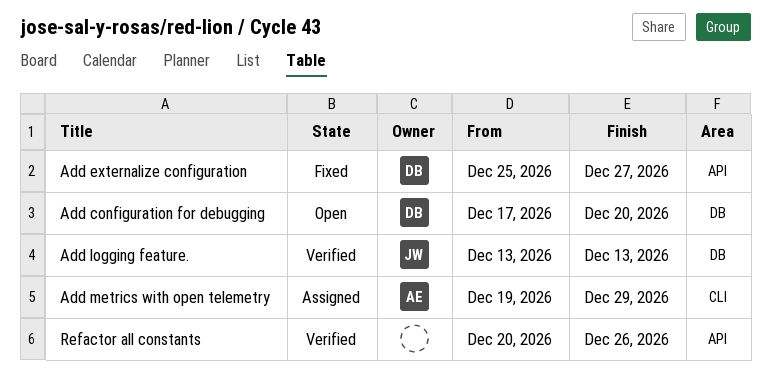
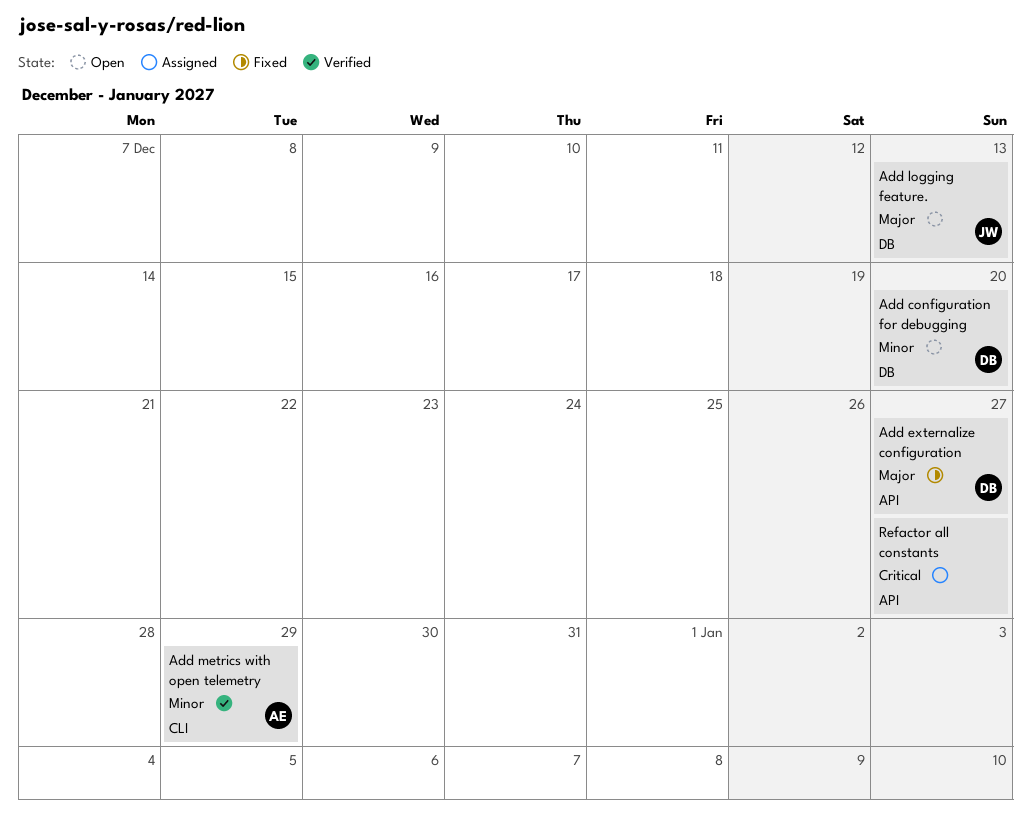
Add logging feature., status: Verified -> Open
Add metrics with open telemetry, status: Assigned -> Verified
Refactor all constants, status: Verified -> Assigned
Refactor all constants, due: Dec 26 -> Dec 27

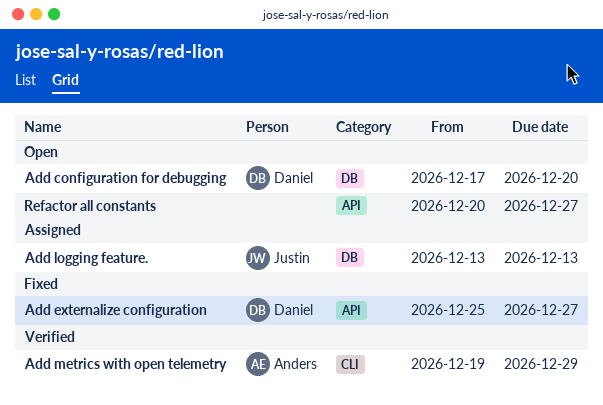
Add logging feature., status: Open -> Assigned
Refactor all constants, status: Assigned -> Open

